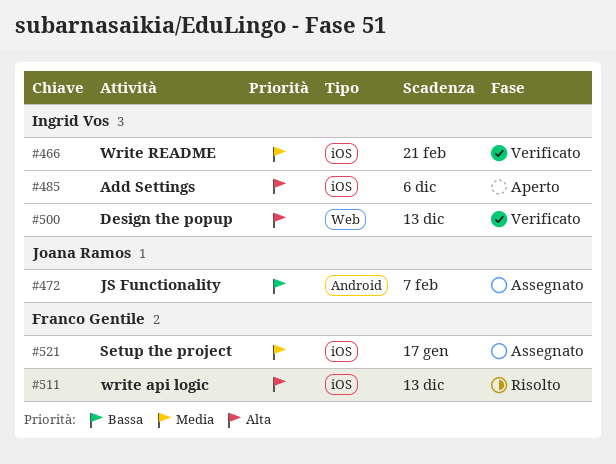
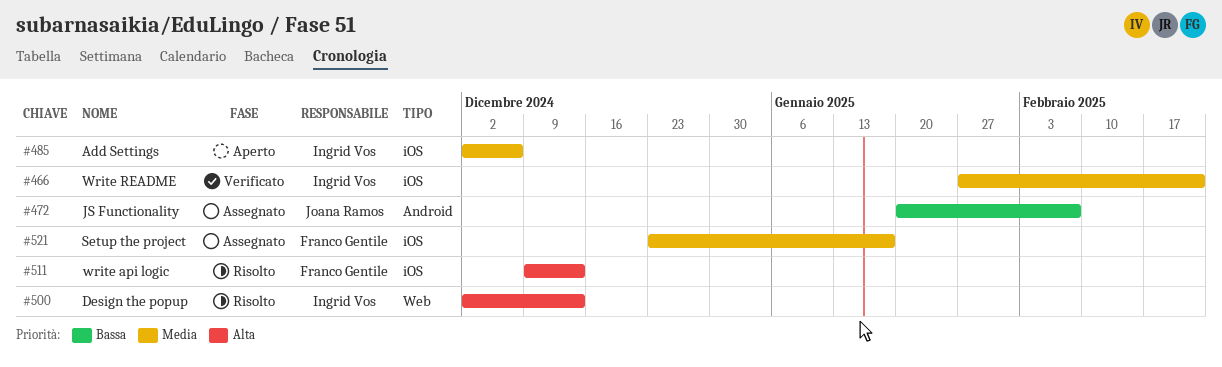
#485, priority: Alta -> Media
#500, status: Verificato -> Risolto

